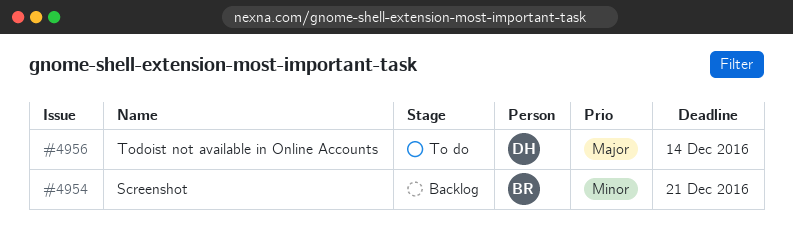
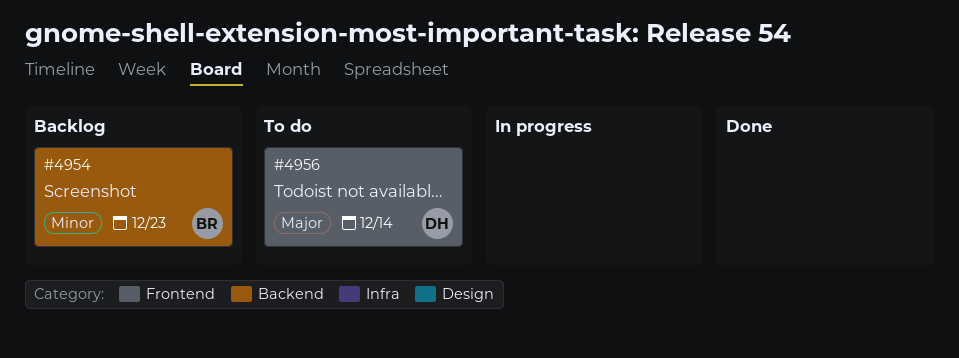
#4954, due: Dec 21 -> Dec 23

